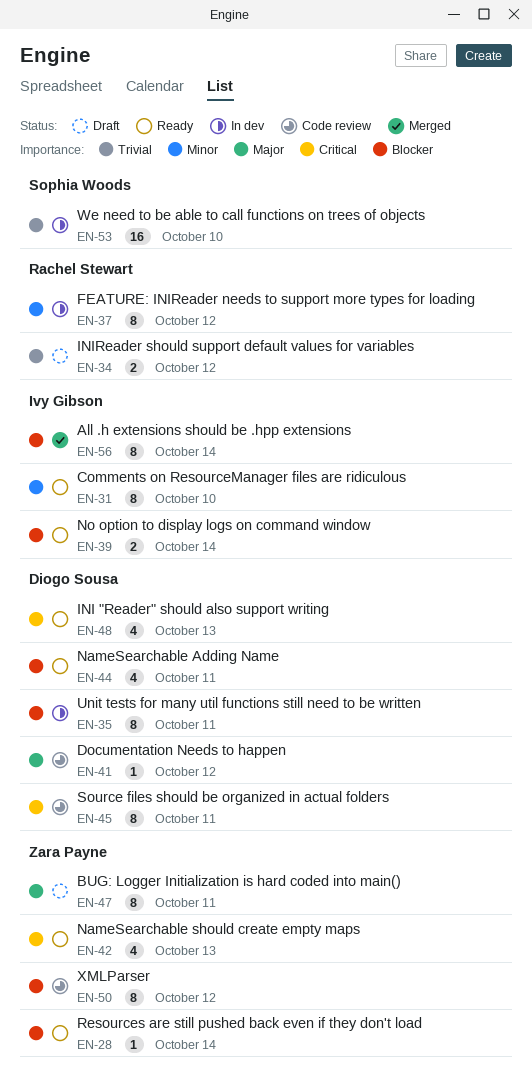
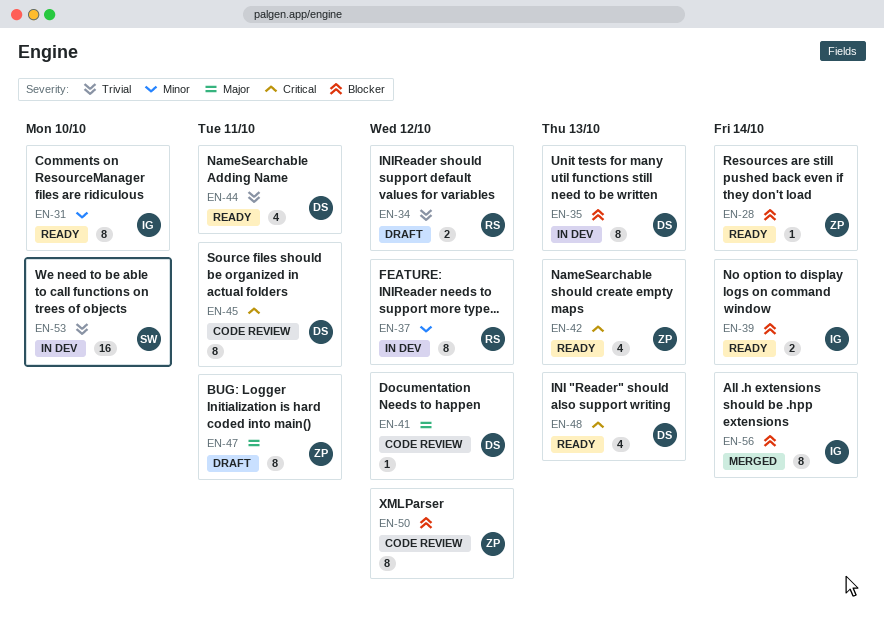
EN-35, due: Oct 11 -> Oct 13
EN-44, priority: Blocker -> Trivial

